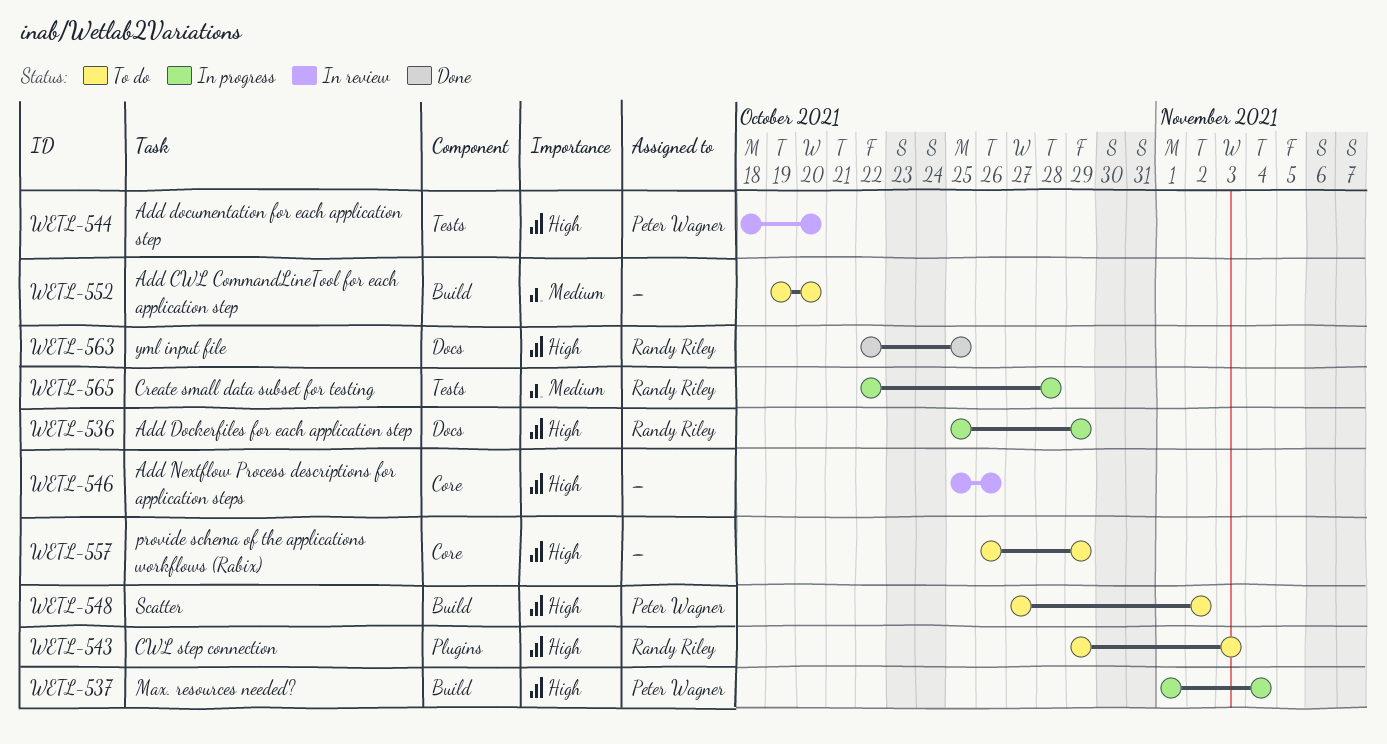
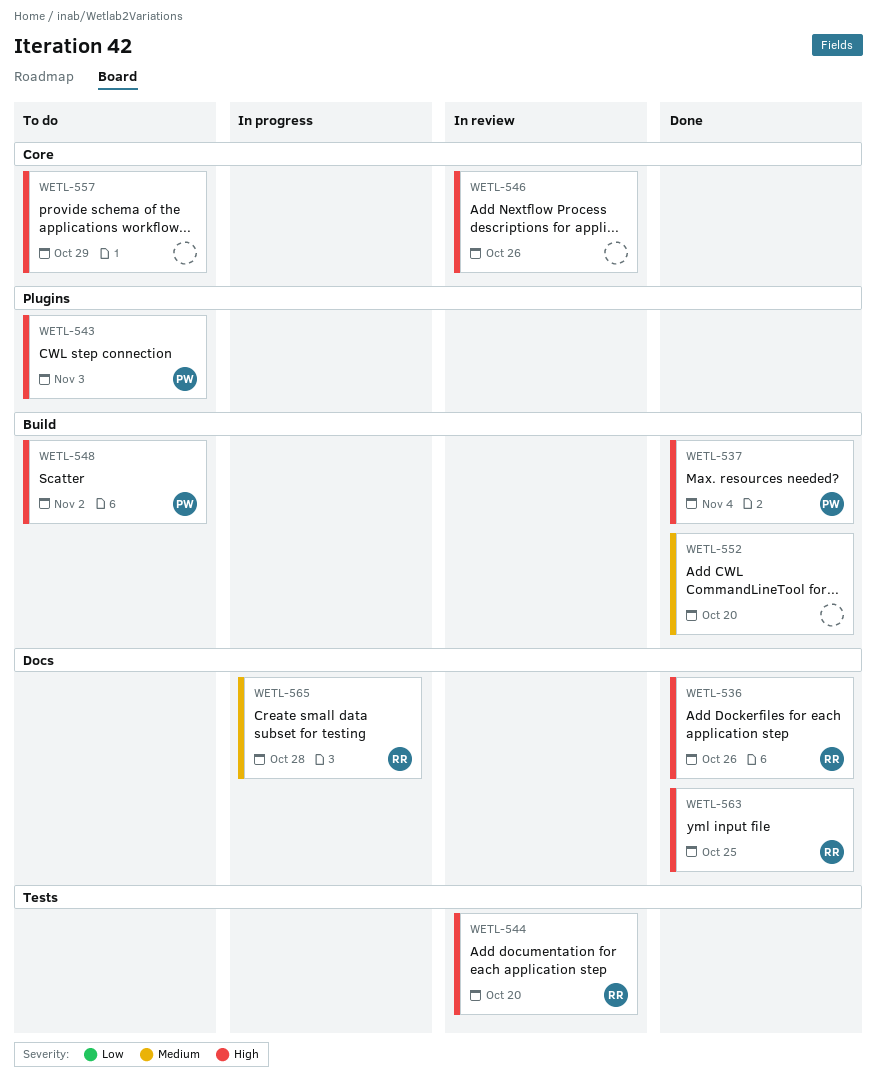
WETL-536, status: In progress -> Done
WETL-536, due: Oct 29 -> Oct 26
WETL-537, status: In progress -> Done
WETL-543, owner: Randy Riley -> Peter Wagner
WETL-544, owner: Peter Wagner -> Randy Riley
WETL-552, status: To do -> Done
WETL-565, label: Tests -> Docs

